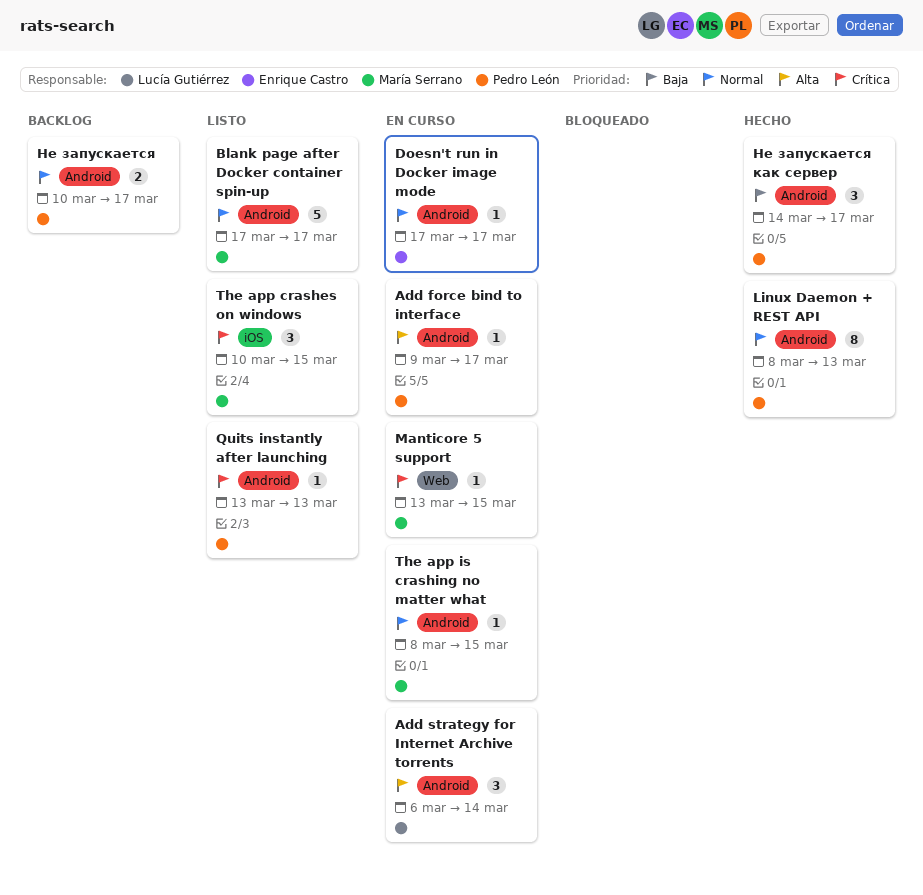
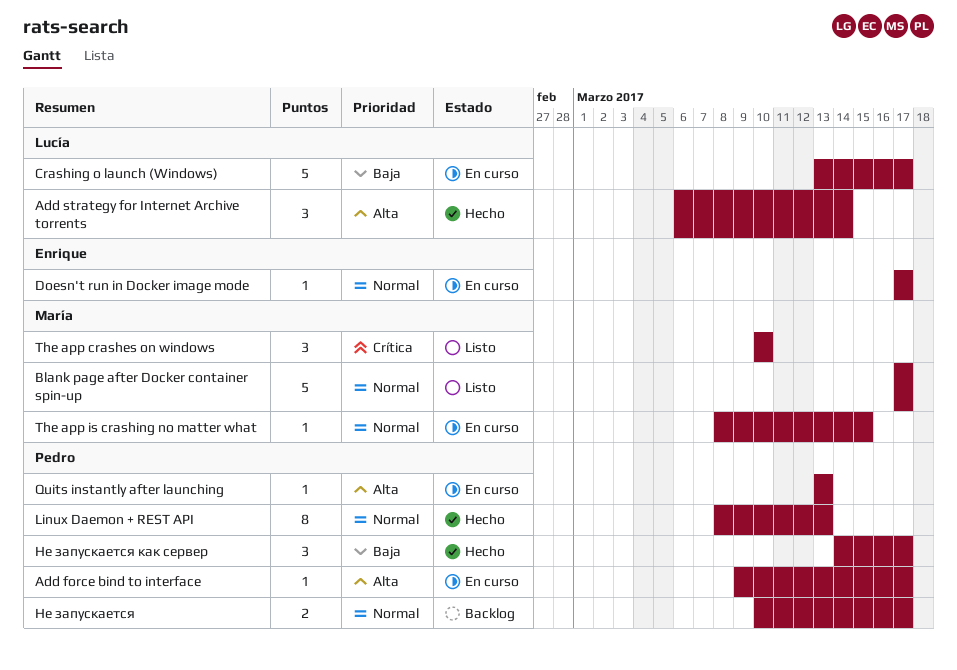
Add strategy for Internet Archive torrents, status: En curso -> Hecho
Crashing o launch (Windows): none -> present
Manticore 5 support: present -> none
Quits instantly after launching, status: Listo -> En curso
Quits instantly after launching, priority: Crítica -> Alta
The app crashes on windows, due: Mar 15 -> Mar 10

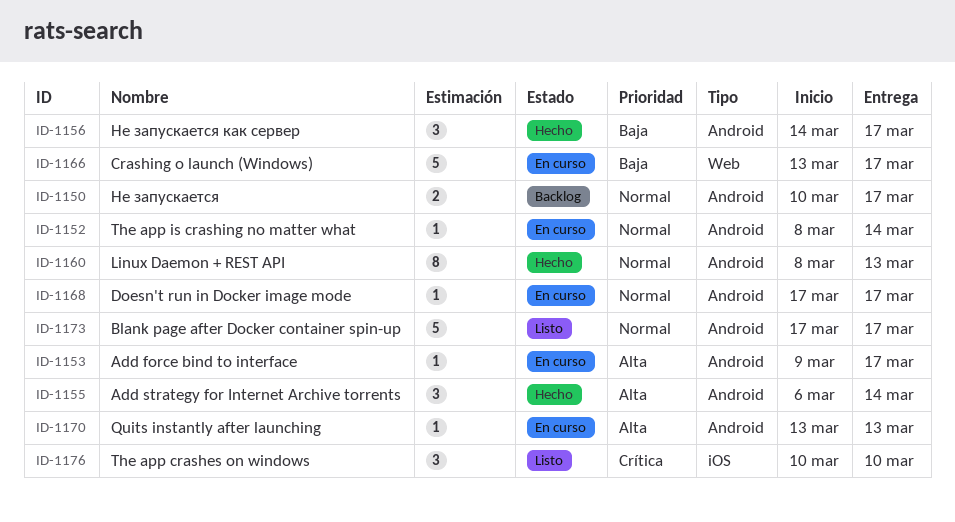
The app is crashing no matter what, due: Mar 15 -> Mar 14

